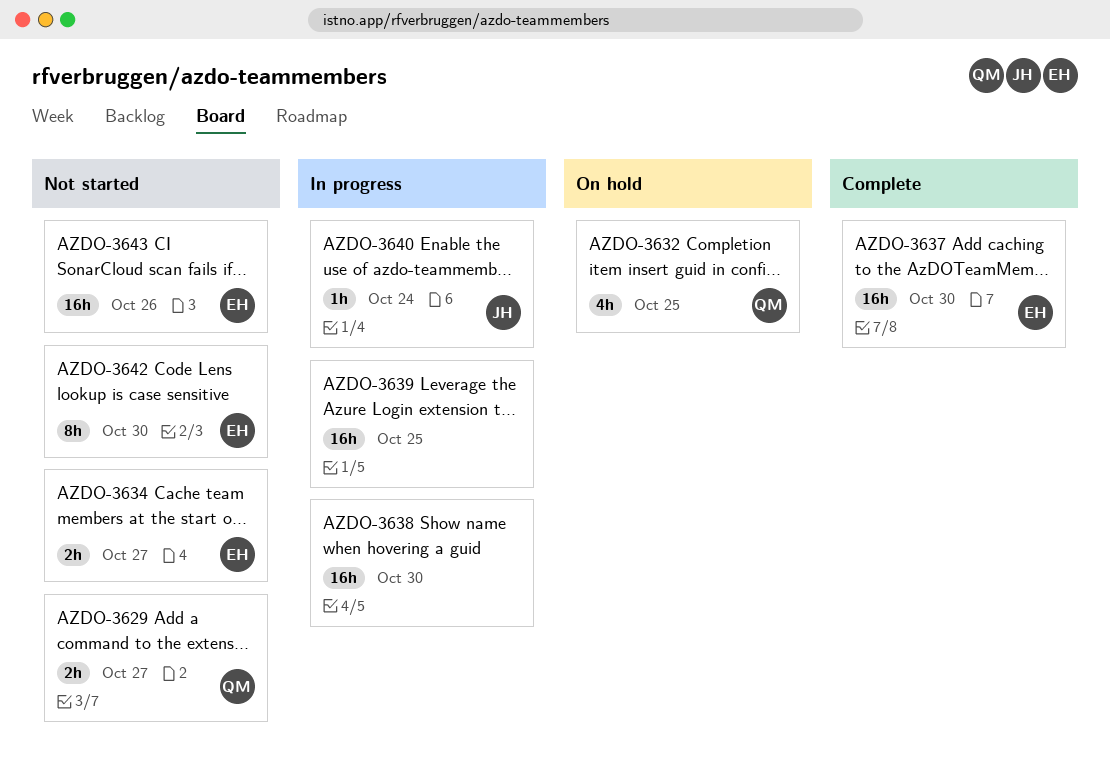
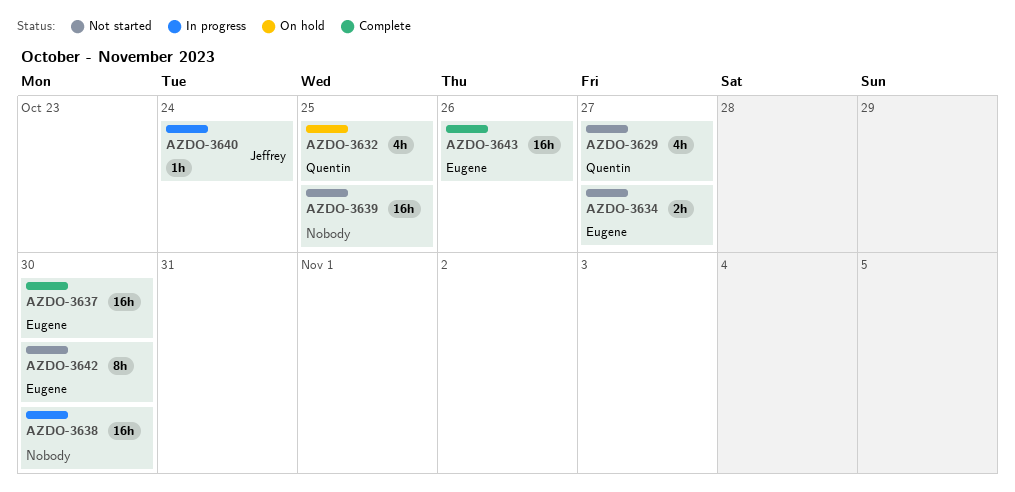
AZDO-3629, estimate: 2h -> 4h
AZDO-3639, status: In progress -> Not started
AZDO-3643, status: Not started -> Complete

